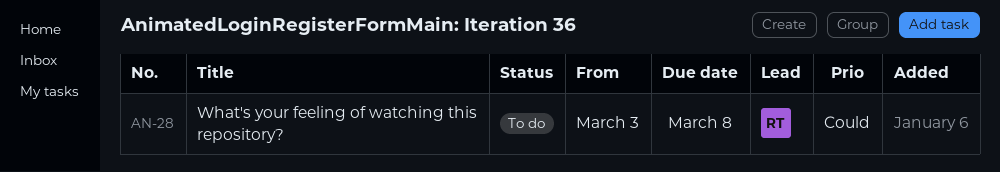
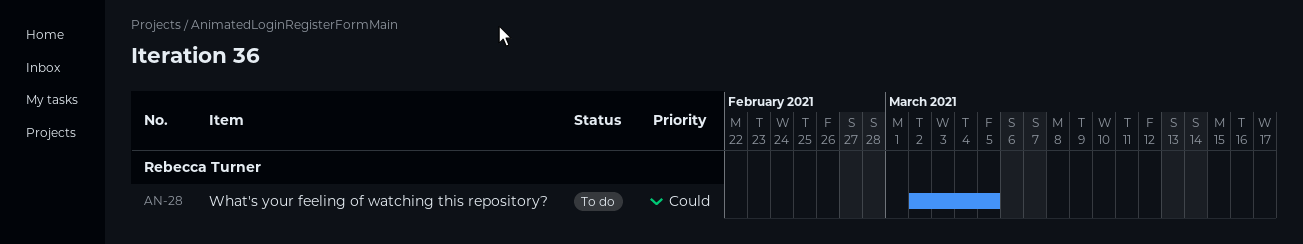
AN-28, start: Mar 3 -> Mar 2
AN-28, due: Mar 8 -> Mar 5

